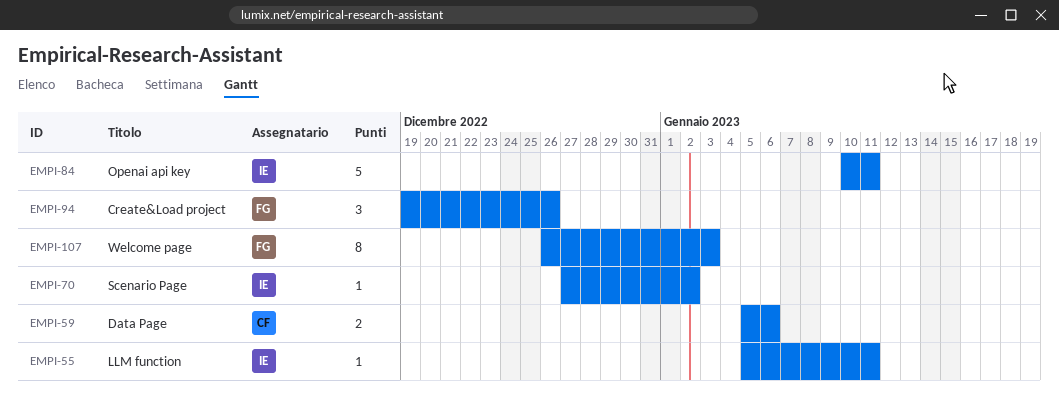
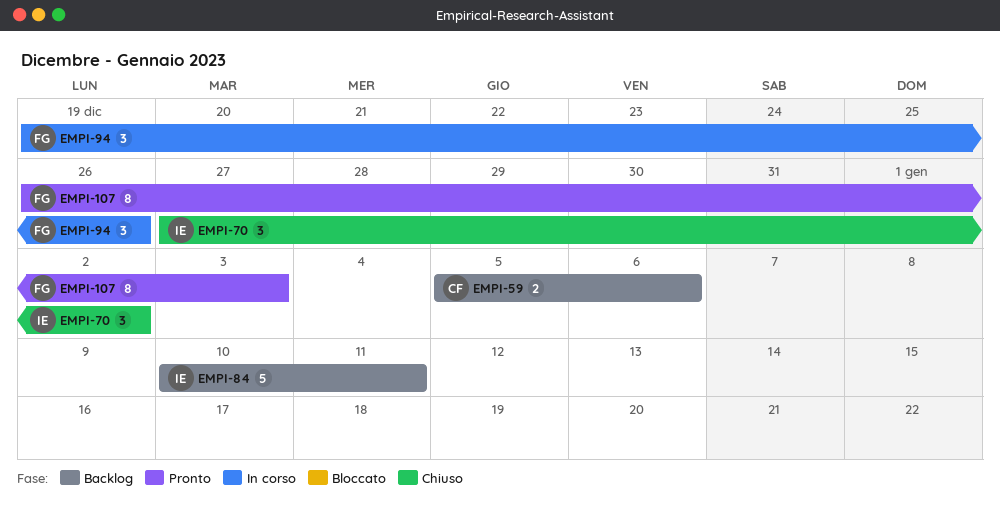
EMPI-55: present -> none
EMPI-70, estimate: 1 -> 3

